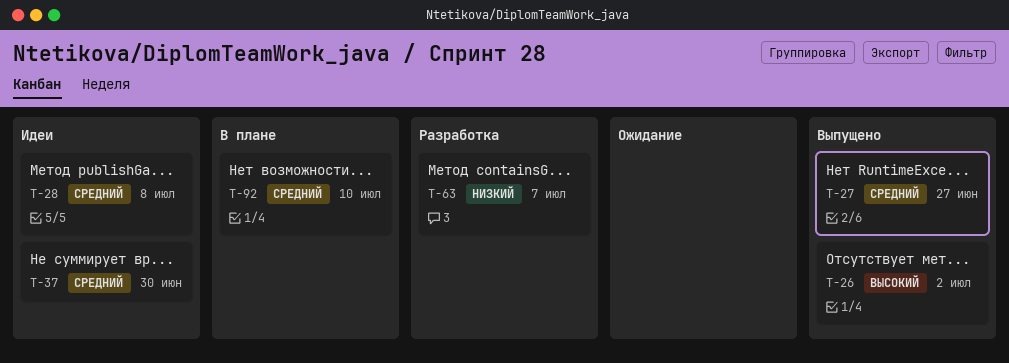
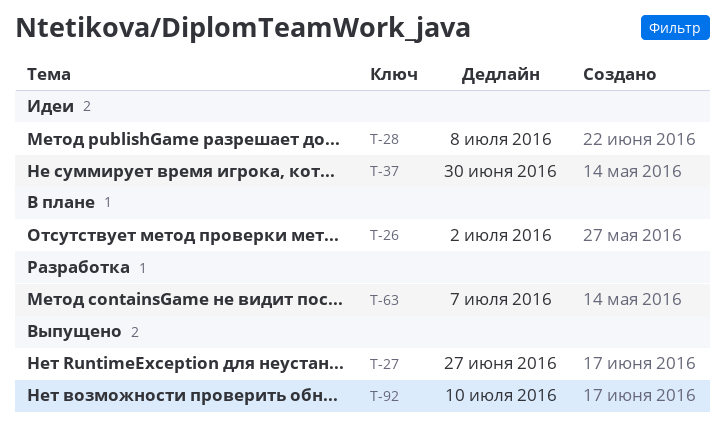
T-26, status: Выпущено -> В плане
T-92, status: В плане -> Выпущено

